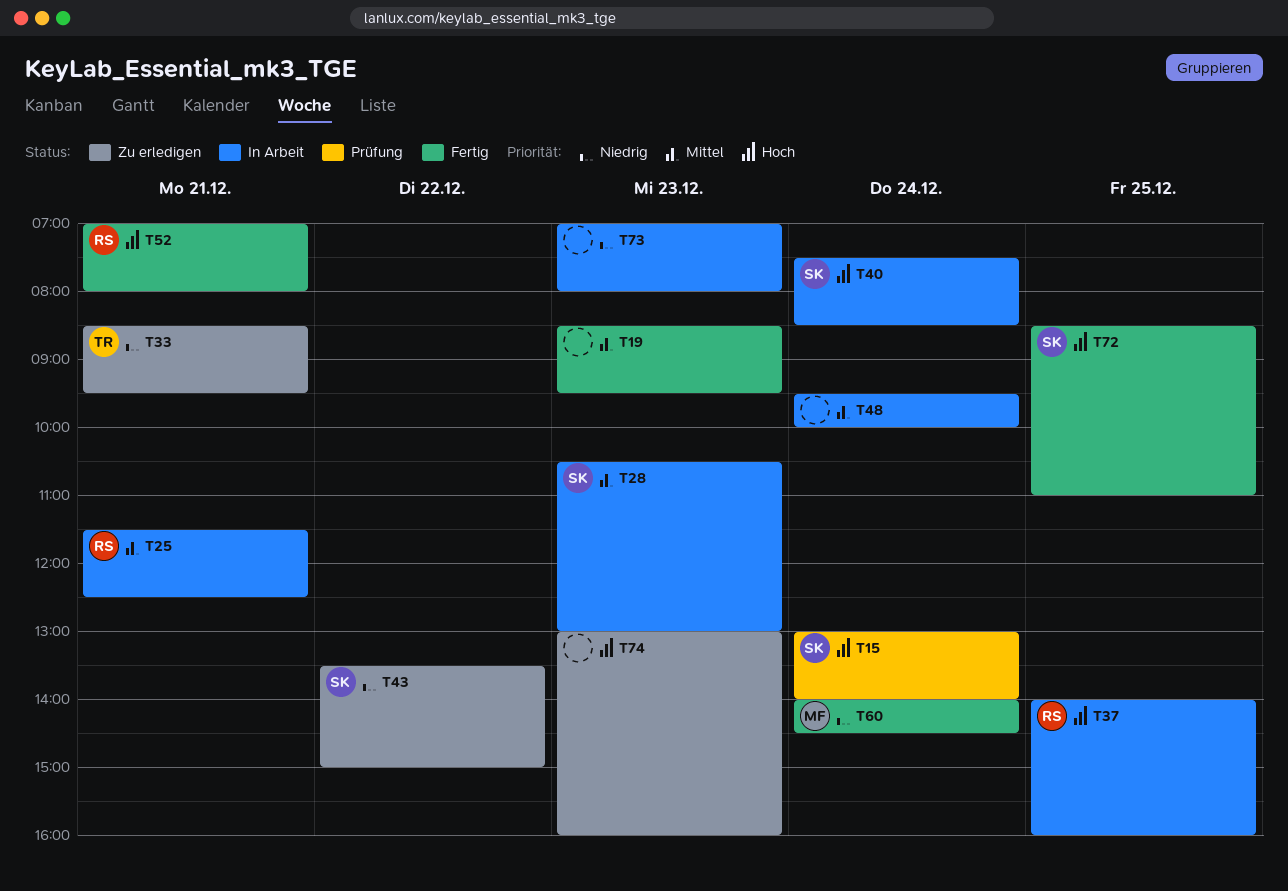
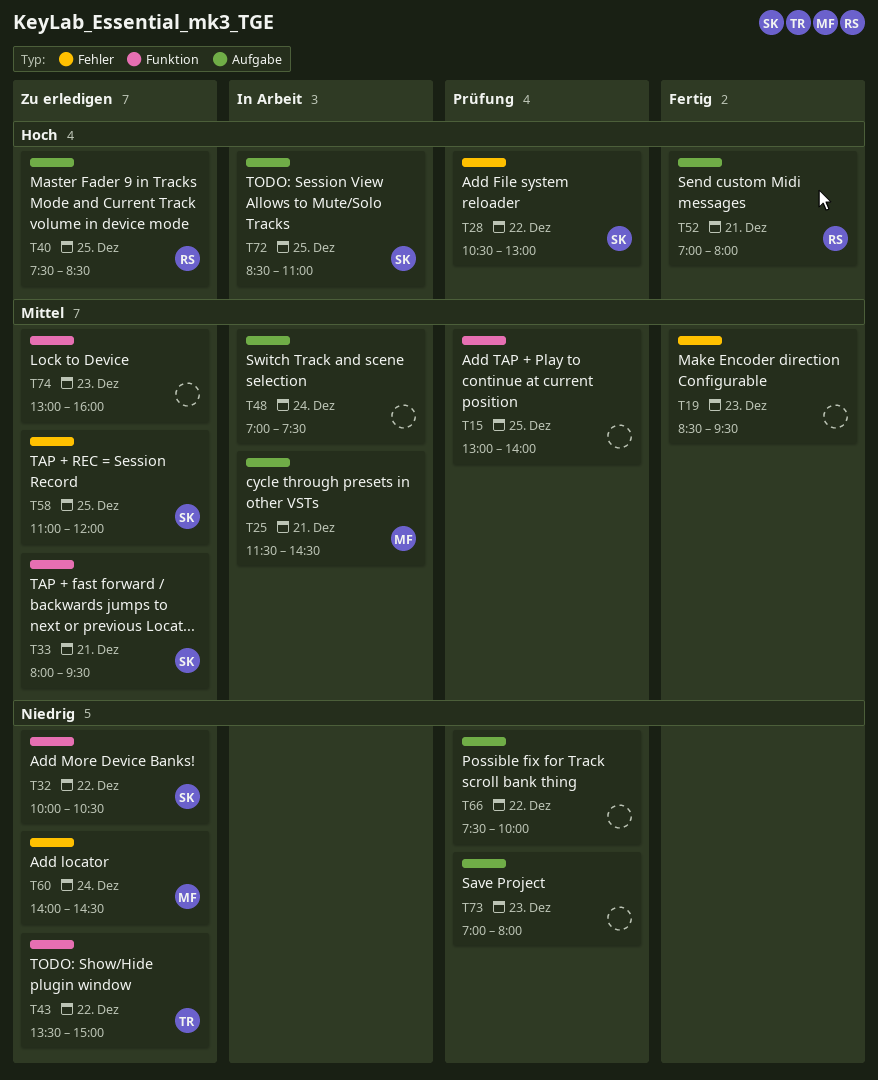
T15, owner: SK -> none
T15, priority: Hoch -> Mittel
T15, day: Dec 24 -> Dec 25
T25, owner: RS -> MF
T25, ends: 12:30 -> 14:30
T28, status: In Arbeit -> Prüfung
T28, priority: Mittel -> Hoch
T28, day: Dec 23 -> Dec 22
T32: none -> present
T33, owner: TR -> SK
T33, priority: Niedrig -> Mittel
T33, begins: 08:30 -> 08:00
T37: present -> none
T40, status: In Arbeit -> Zu erledigen
T40, owner: SK -> RS
T40, day: Dec 24 -> Dec 25
T43, owner: SK -> TR
T48, begins: 09:30 -> 07:00
T48, ends: 10:00 -> 07:30
T58: none -> present
T60, status: Fertig -> Zu erledigen
T66: none -> present
T72, status: Fertig -> In Arbeit
T73, status: In Arbeit -> Prüfung
T74, priority: Hoch -> Mittel

